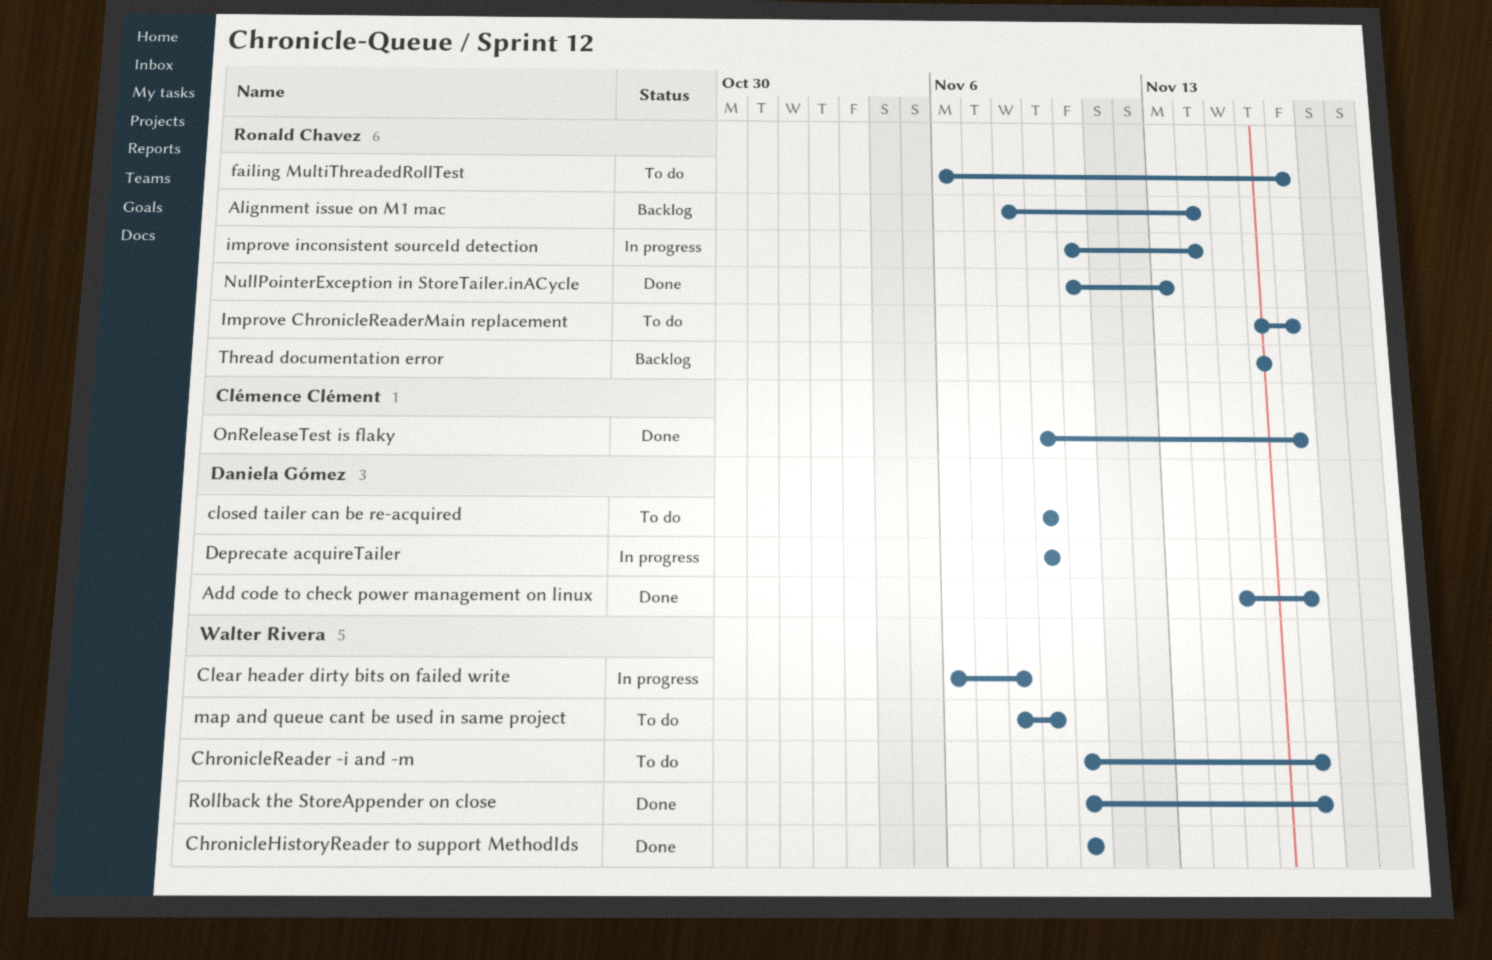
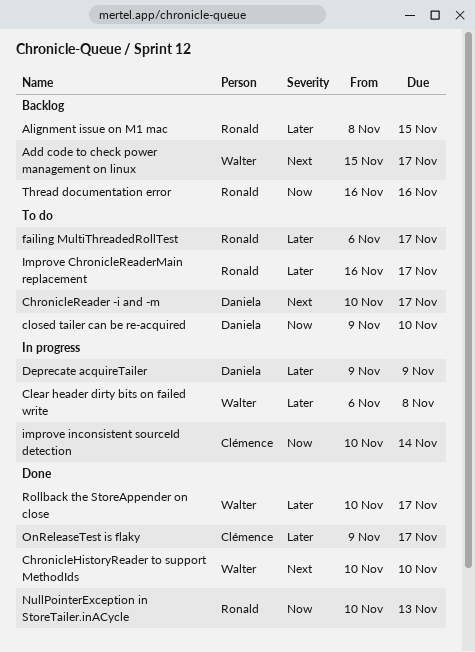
Add code to check power management on linux, status: Done -> Backlog
Add code to check power management on linux, owner: Daniela Gómez -> Walter Rivera
Alignment issue on M1 mac, due: Nov 14 -> Nov 15
ChronicleReader -i and -m, owner: Walter Rivera -> Daniela Gómez
closed tailer can be re-acquired, due: Nov 9 -> Nov 10
improve inconsistent sourceId detection, owner: Ronald Chavez -> Clémence Clément
map and queue cant be used in same project: present -> none

